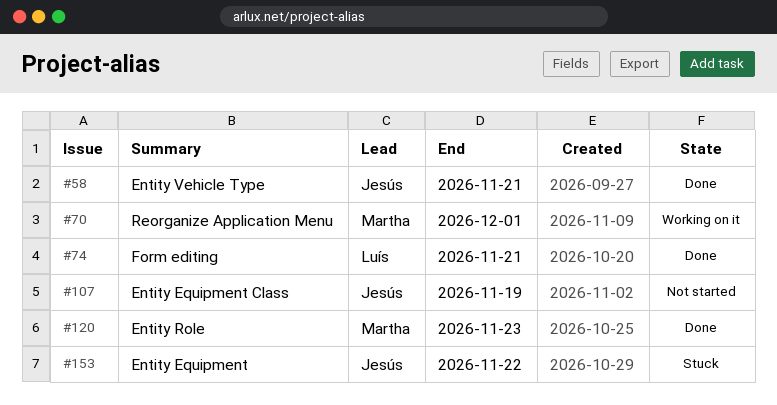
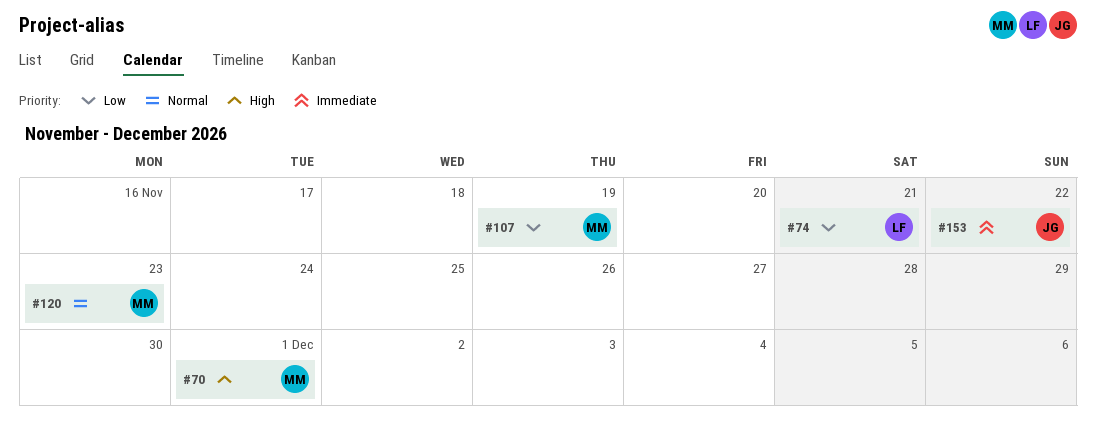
#58: present -> none
#107, owner: Jesús -> Martha

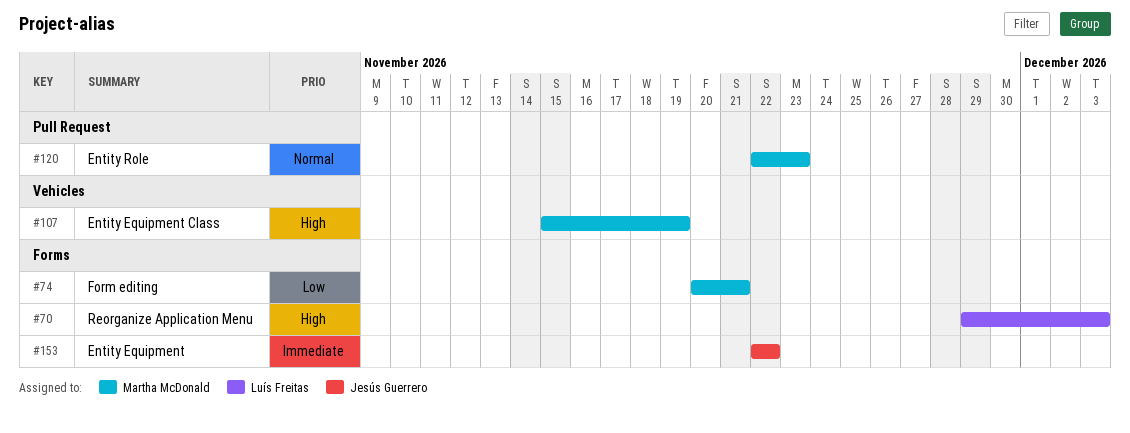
#70, owner: Martha McDonald -> Luís Freitas
#70, due: Dec 1 -> Dec 3
#74, owner: Luís Freitas -> Martha McDonald
#107, priority: Low -> High

